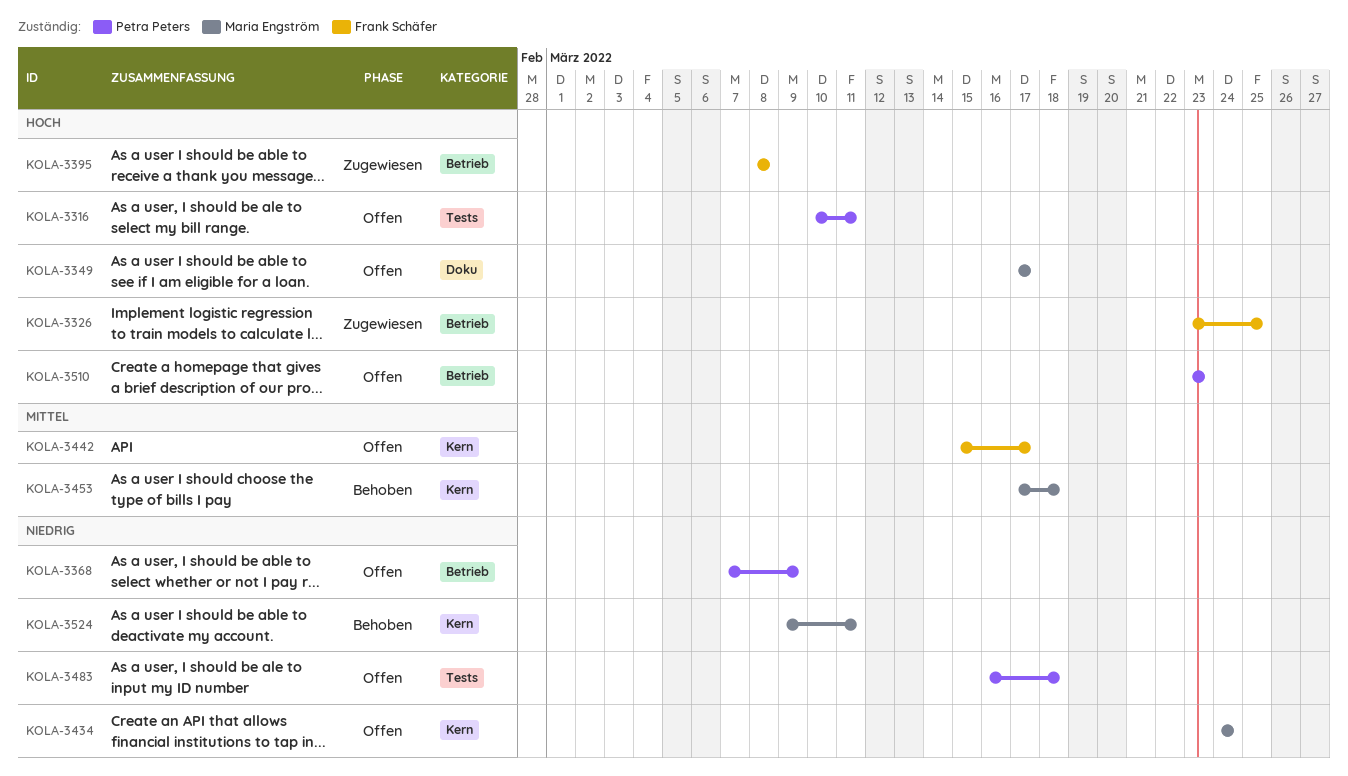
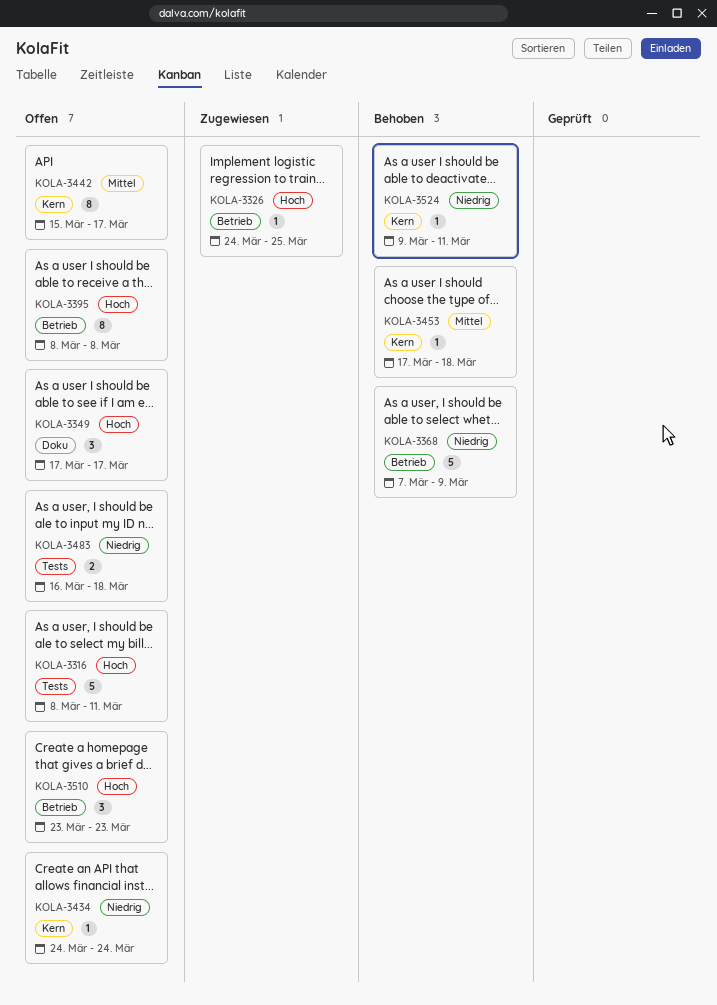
KOLA-3316, start: Mar 10 -> Mar 8
KOLA-3326, start: Mar 23 -> Mar 24
KOLA-3368, status: Offen -> Behoben
KOLA-3395, status: Zugewiesen -> Offen

